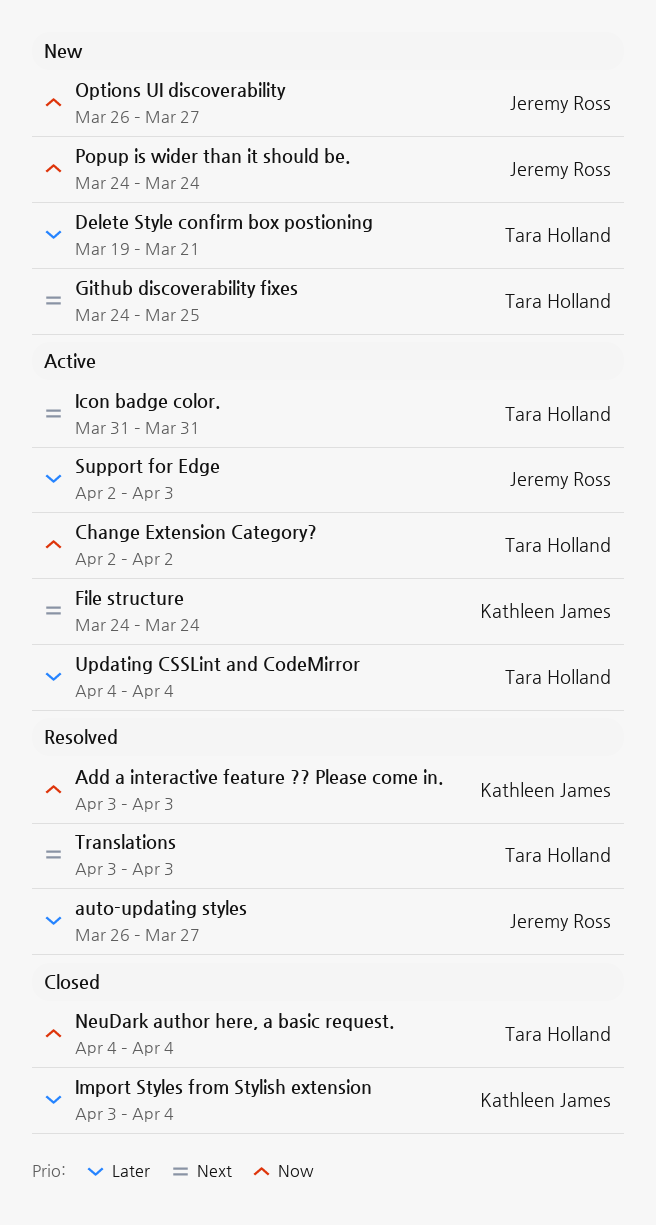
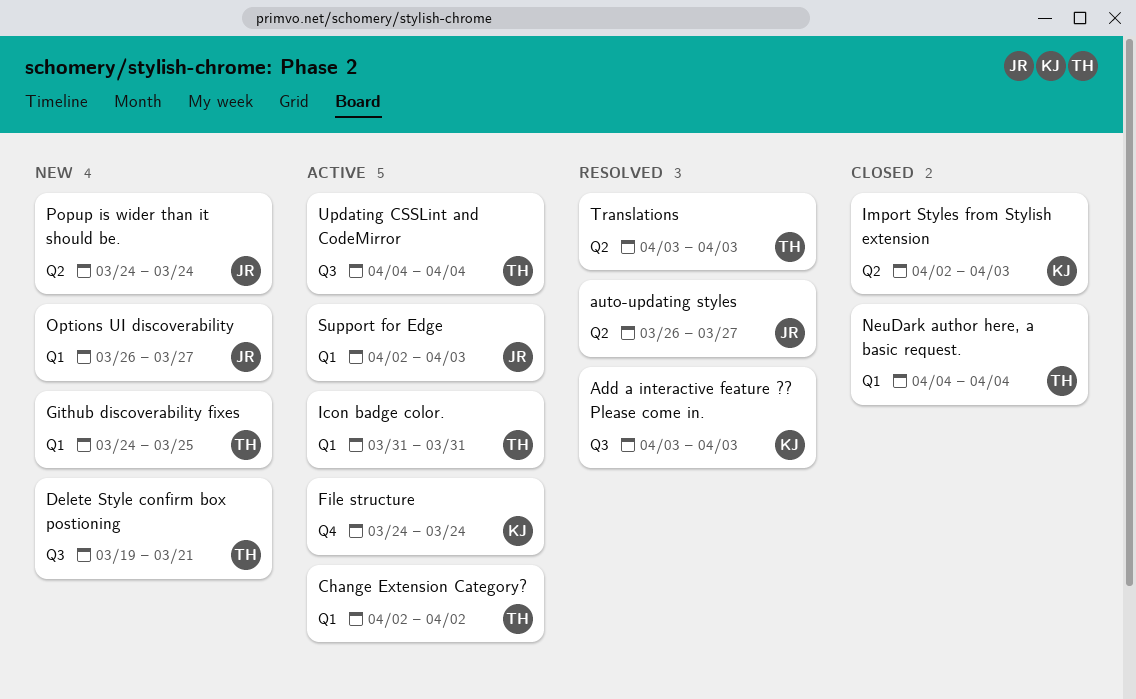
Import Styles from Stylish extension, start: Apr 3 -> Apr 2
Import Styles from Stylish extension, due: Apr 4 -> Apr 3

